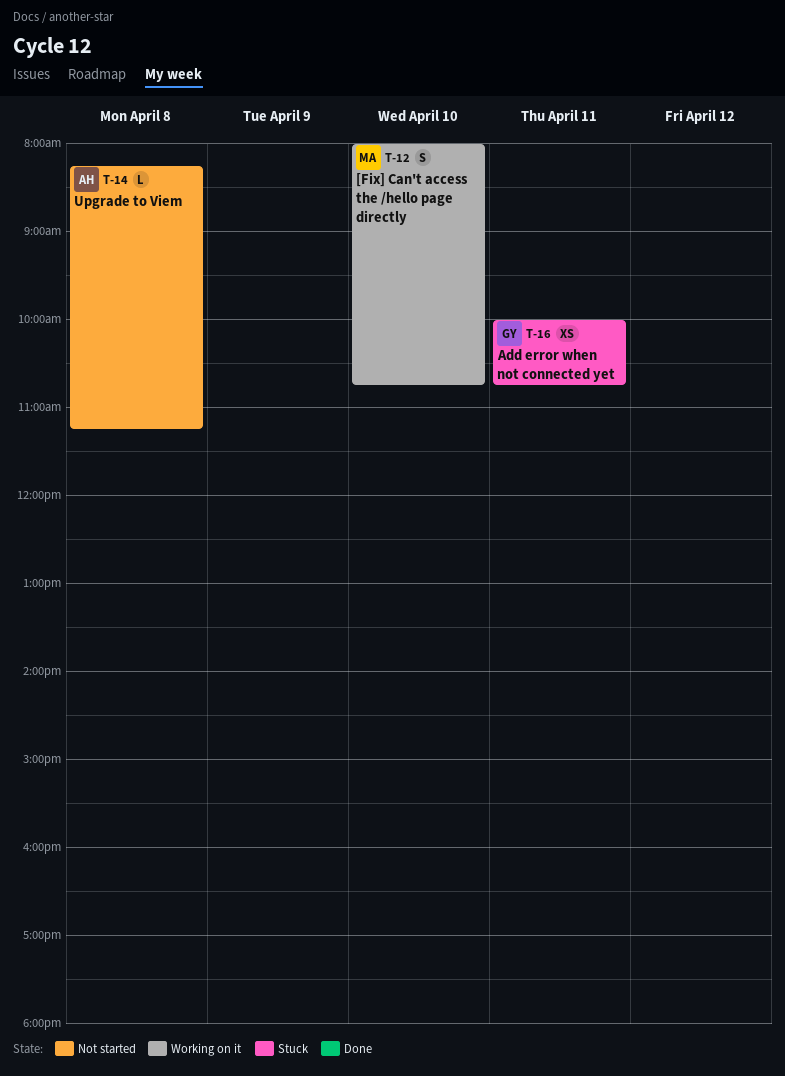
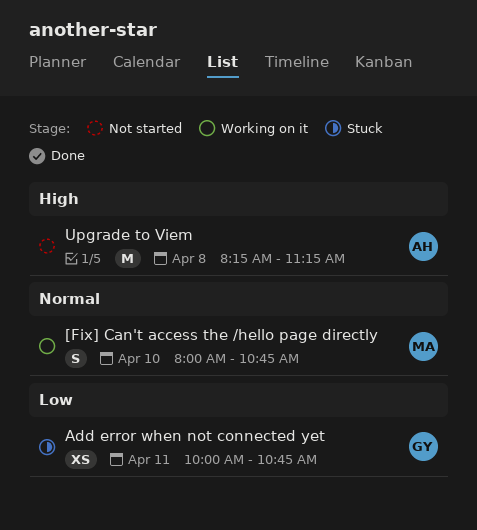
Upgrade to Viem, estimate: L -> M

